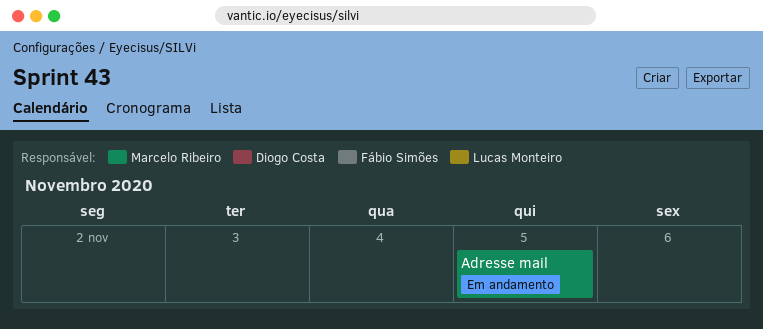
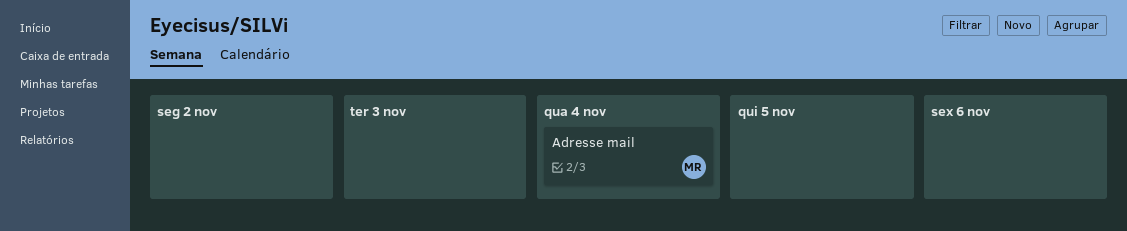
Adresse mail, due: Nov 5 -> Nov 4

